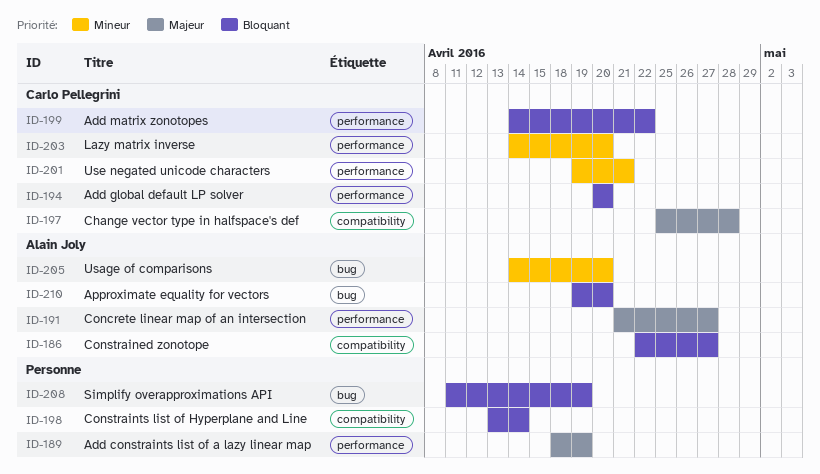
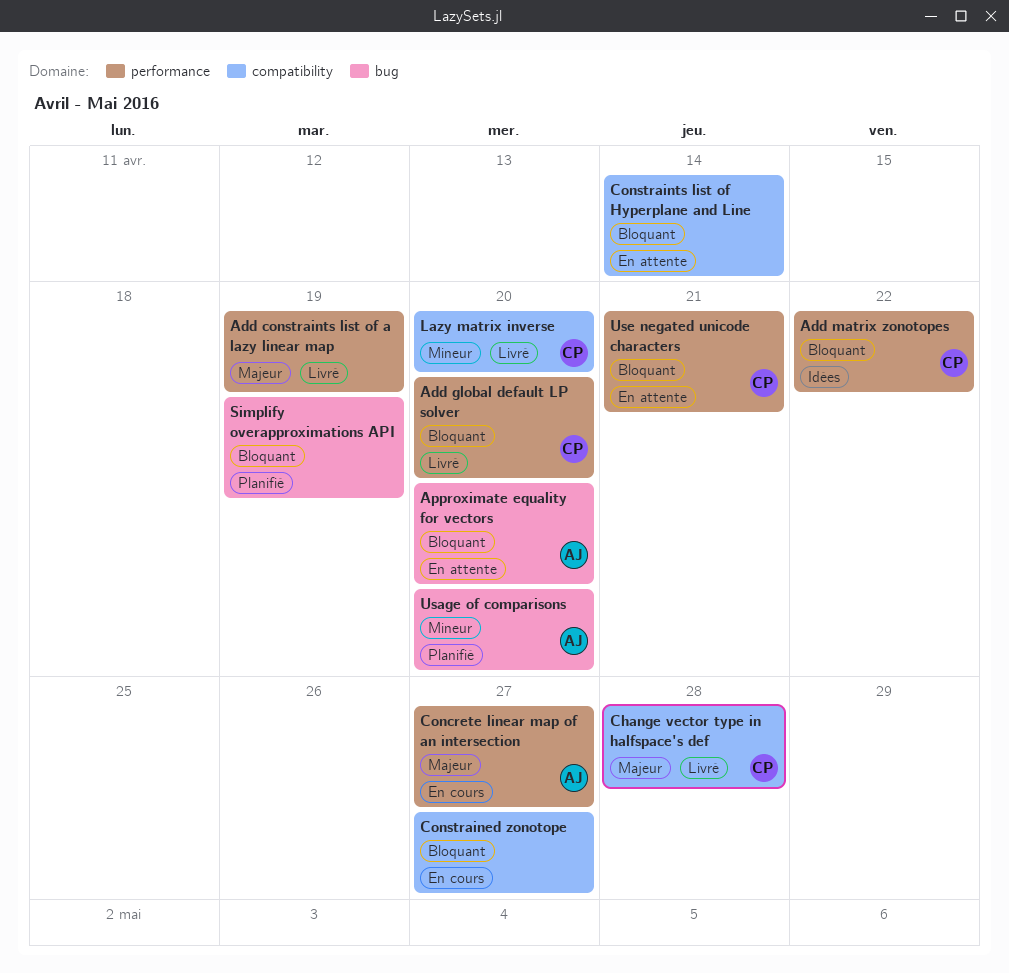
Constrained zonotope, owner: Alain Joly -> none
Lazy matrix inverse, label: performance -> compatibility
Use negated unicode characters, priority: Mineur -> Bloquant

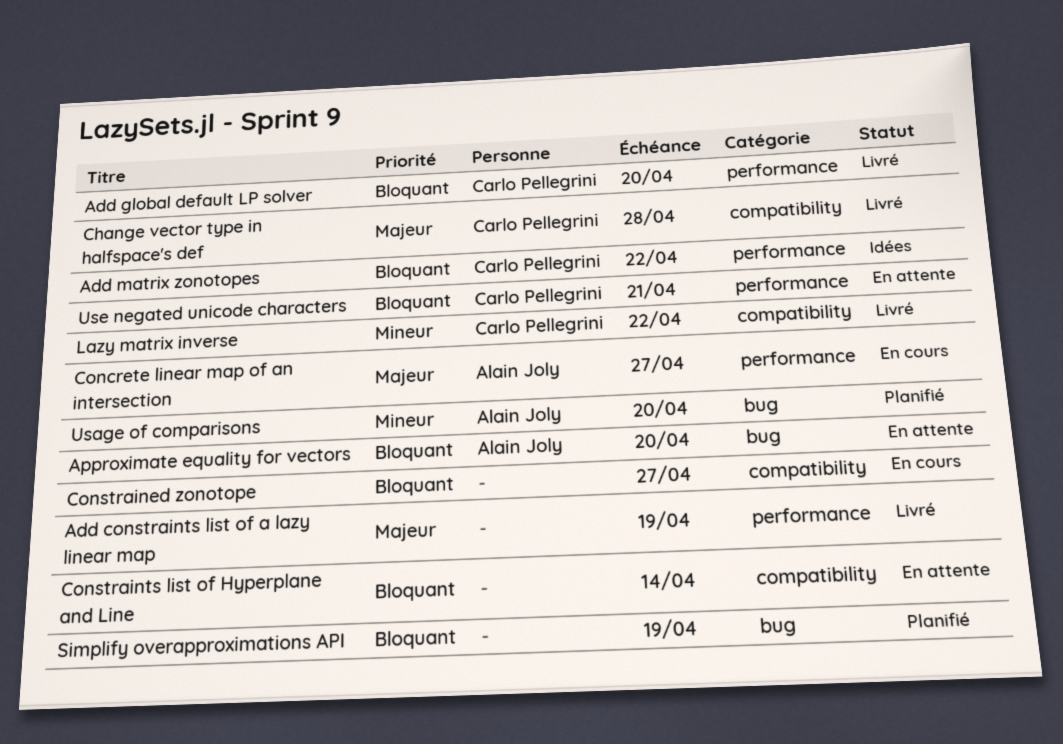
Lazy matrix inverse, due: Apr 20 -> Apr 22

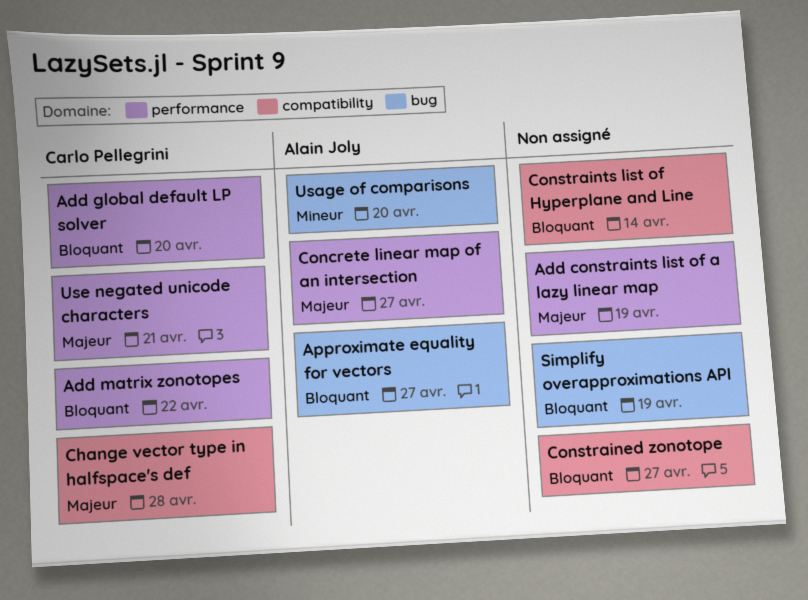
Approximate equality for vectors, due: Apr 20 -> Apr 27
Lazy matrix inverse: present -> none
Use negated unicode characters, priority: Bloquant -> Majeur

